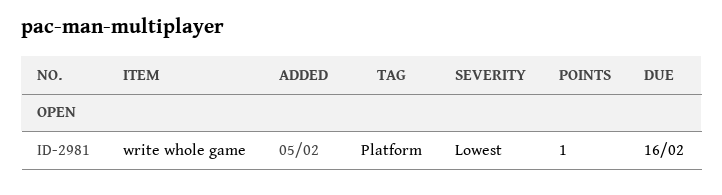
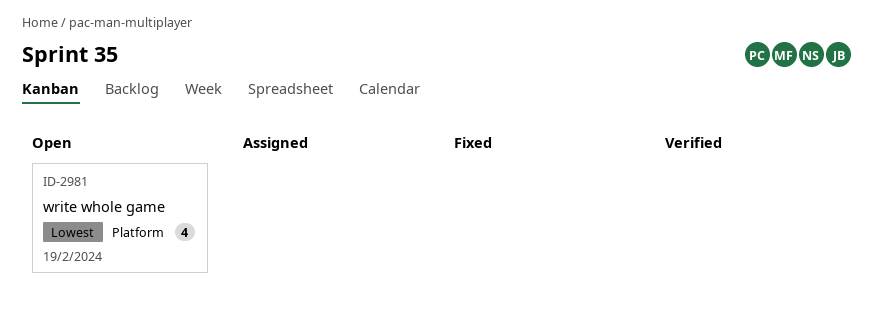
ID-2981, estimate: 1 -> 4
ID-2981, due: Feb 16 -> Feb 19

